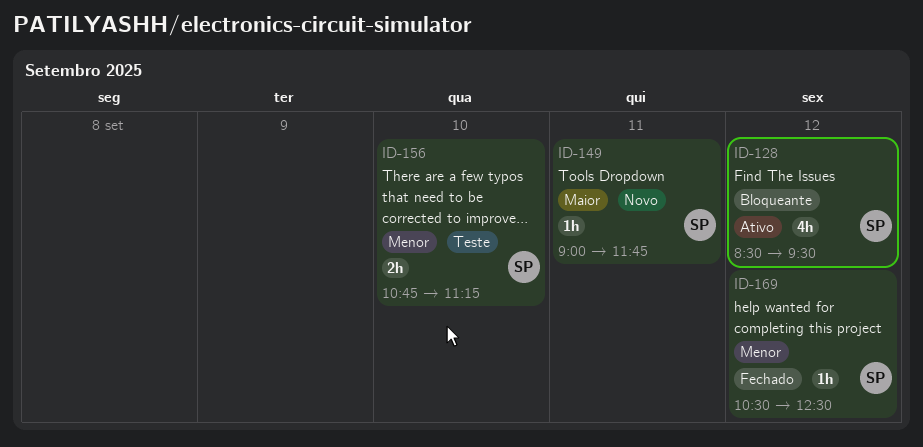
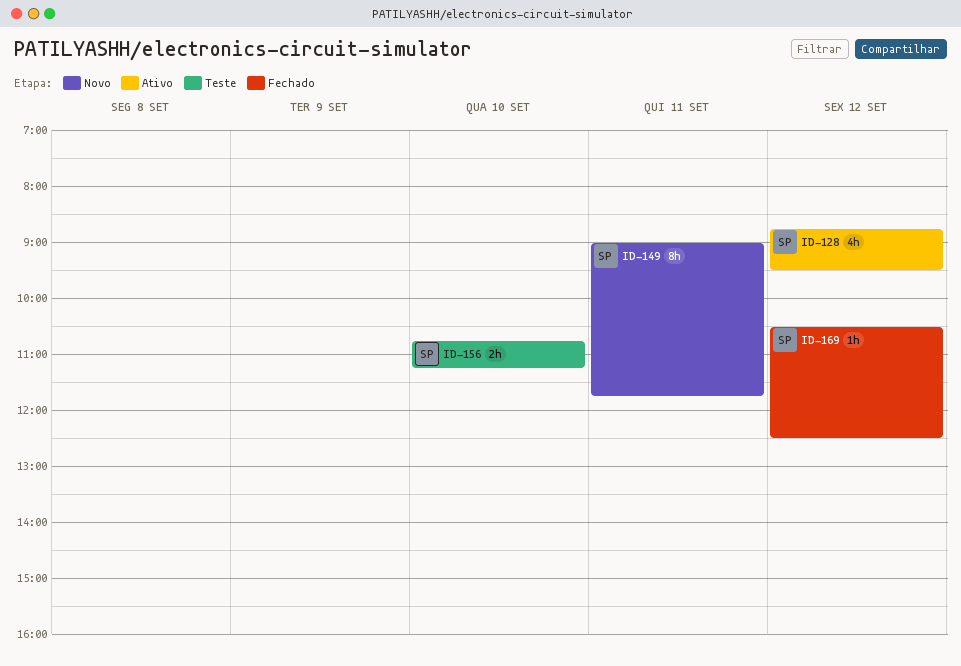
ID-128, begins: 08:30 -> 08:45
ID-149, estimate: 1h -> 8h

